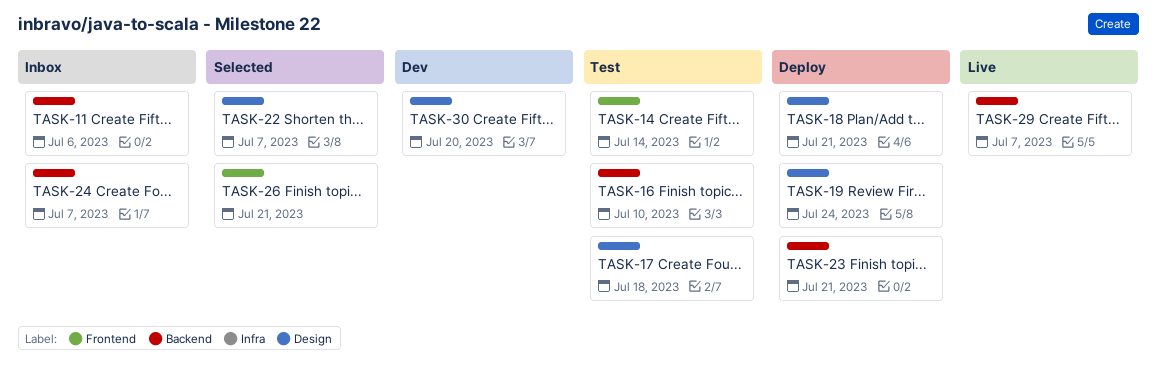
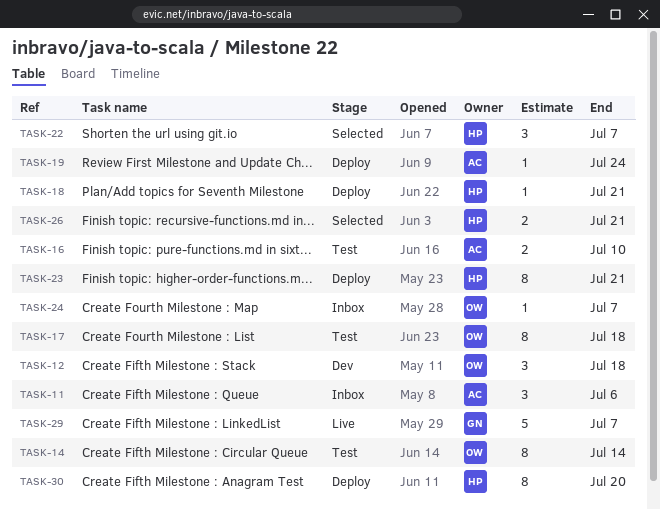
TASK-12: none -> present
TASK-30, status: Dev -> Deploy

